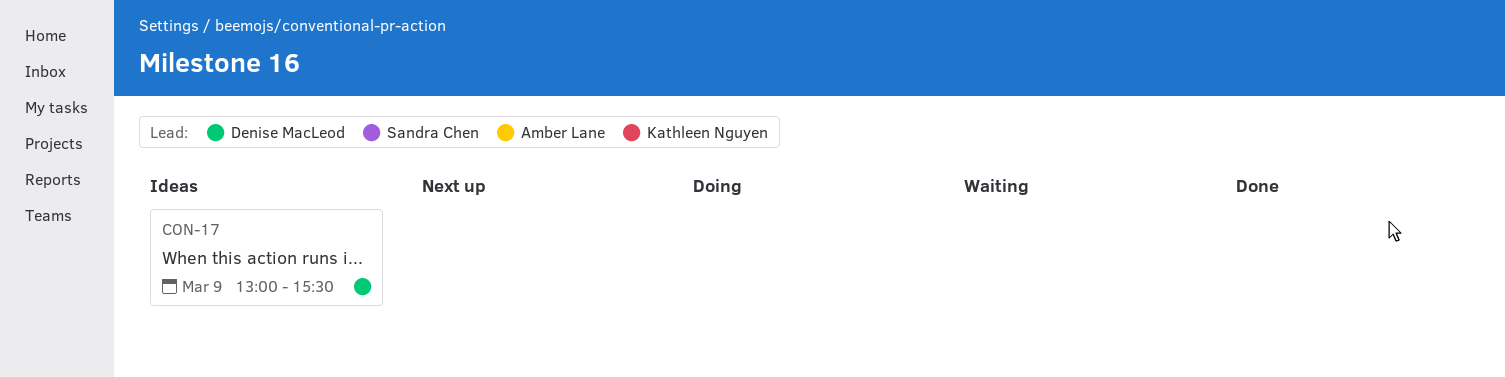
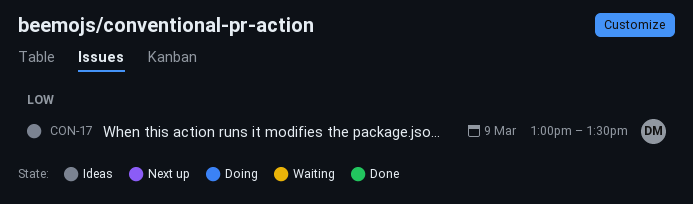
CON-17, ends: 15:30 -> 13:30

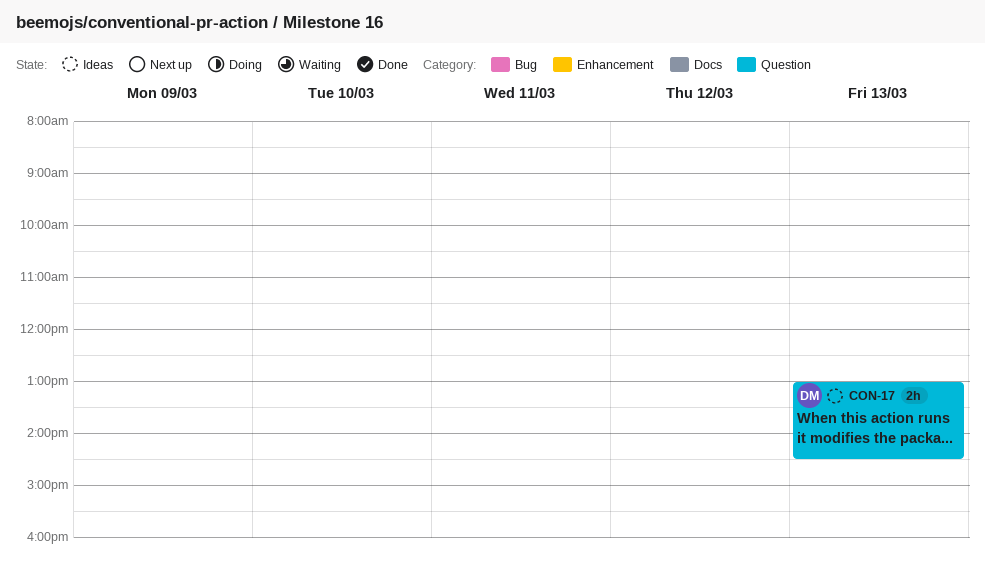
CON-17, day: Mar 9 -> Mar 13
CON-17, ends: 13:30 -> 14:30

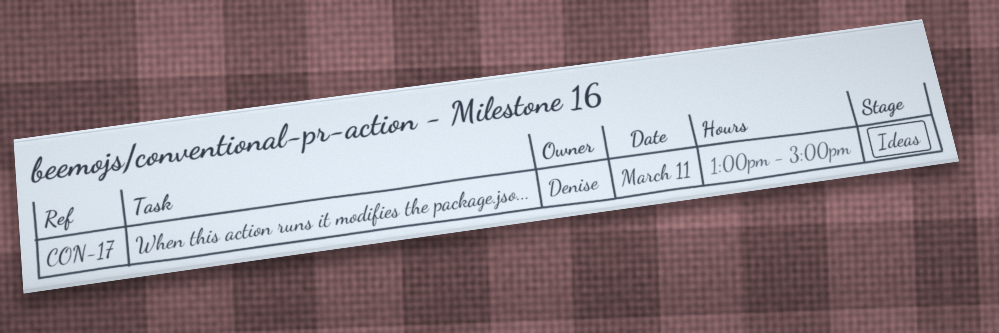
CON-17, day: Mar 13 -> Mar 11
CON-17, ends: 14:30 -> 15:00

